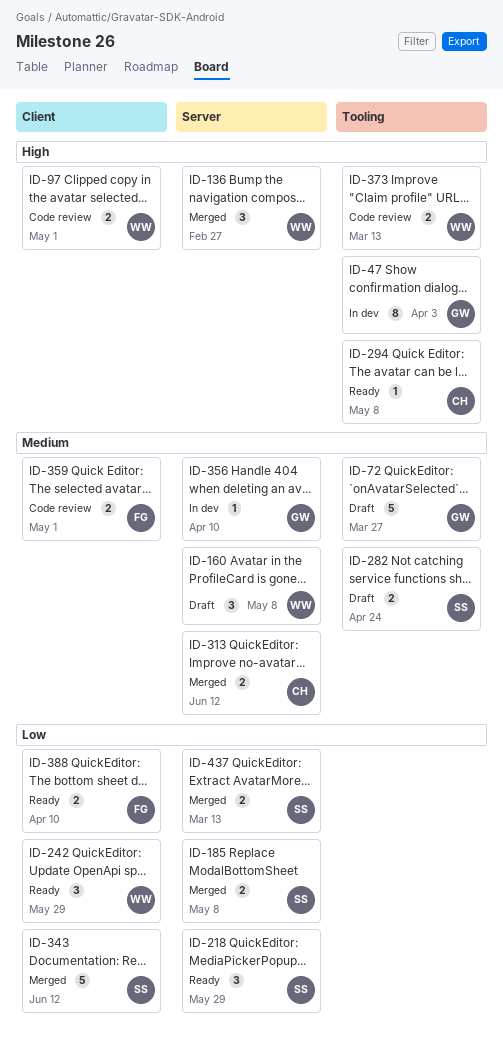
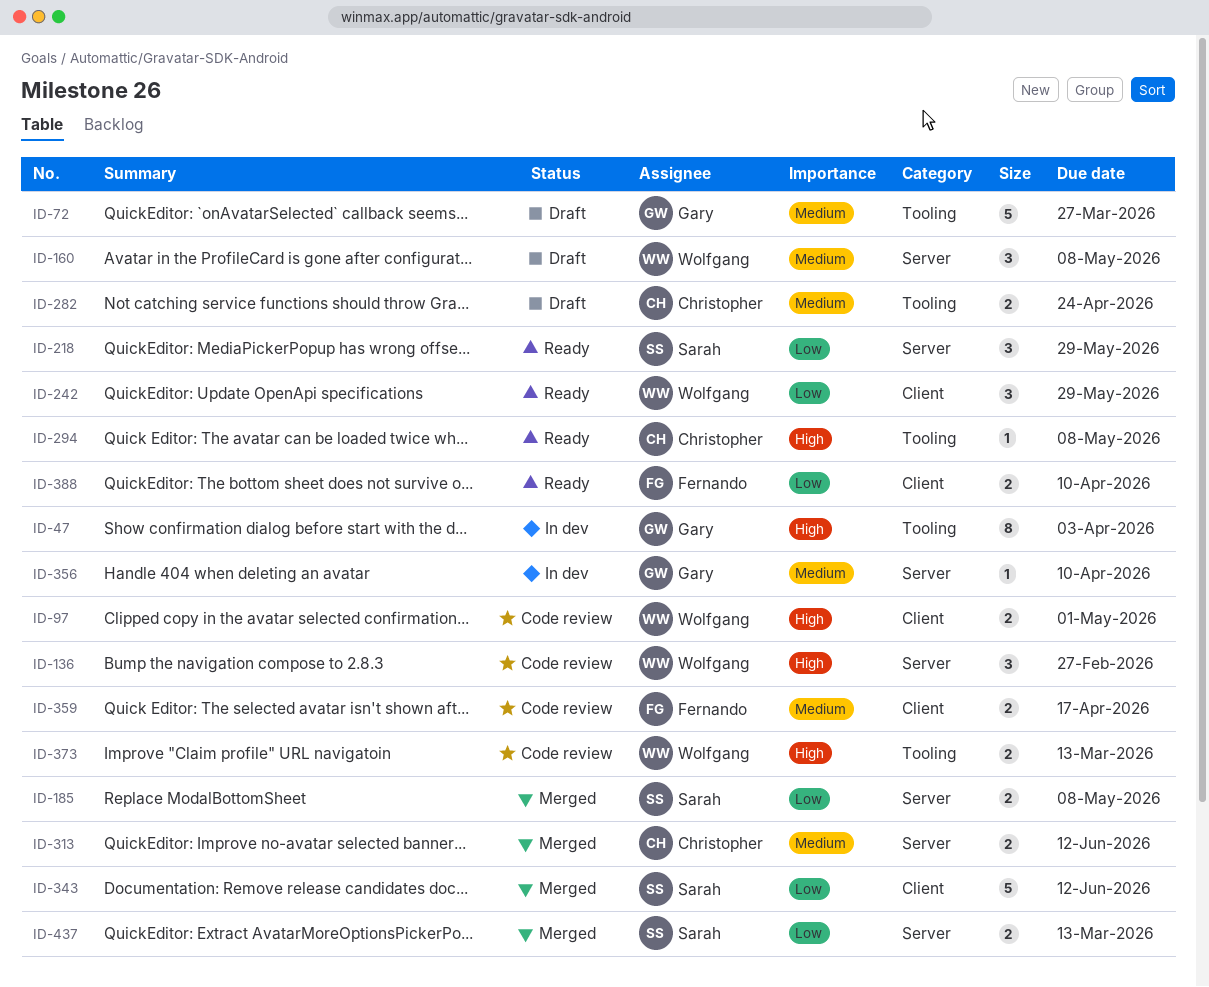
ID-136, status: Merged -> Code review
ID-282, owner: Sarah -> Christopher
ID-359, due: May 1 -> Apr 17

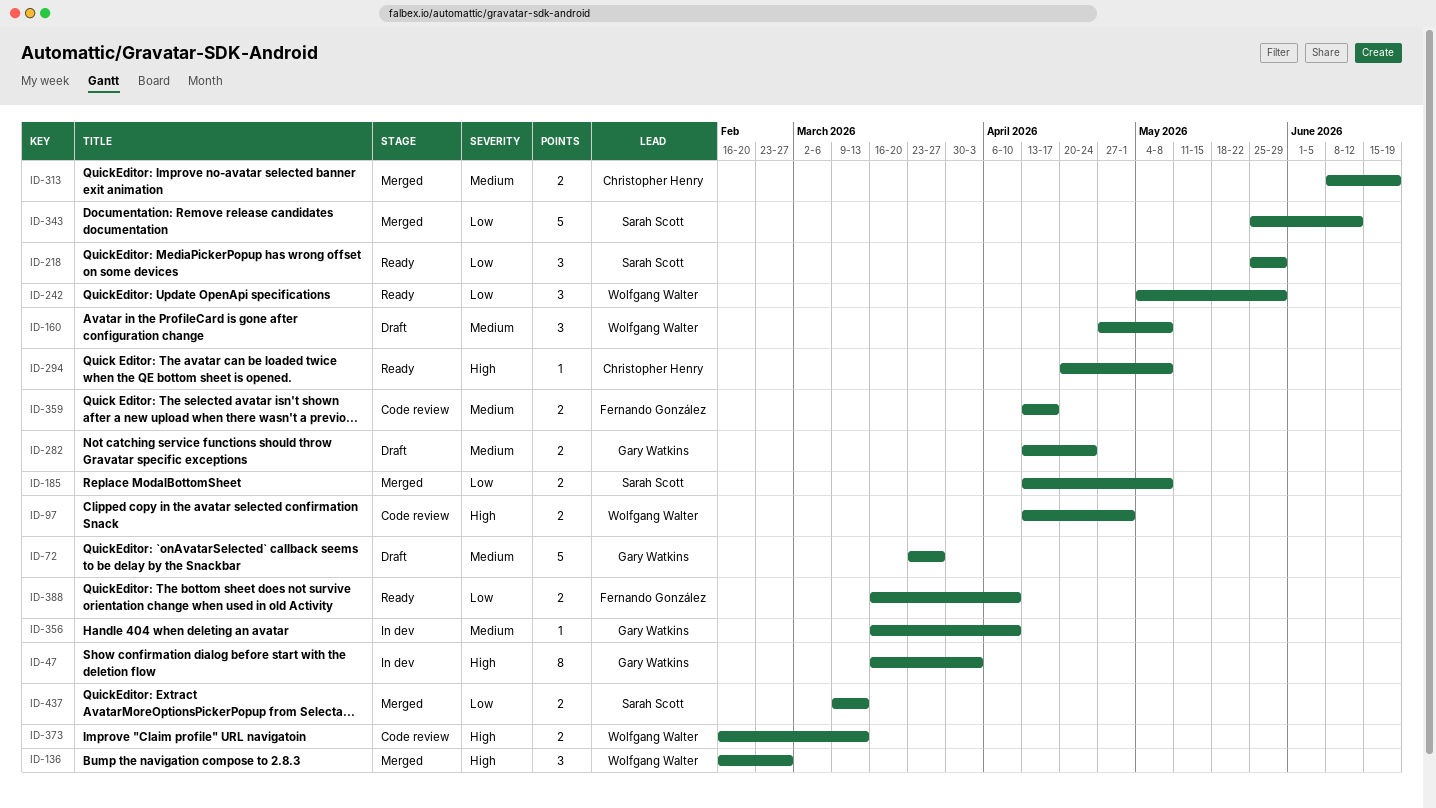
ID-136, status: Code review -> Merged
ID-282, owner: Christopher Henry -> Gary Watkins
ID-313, due: Jun 12 -> Jun 19

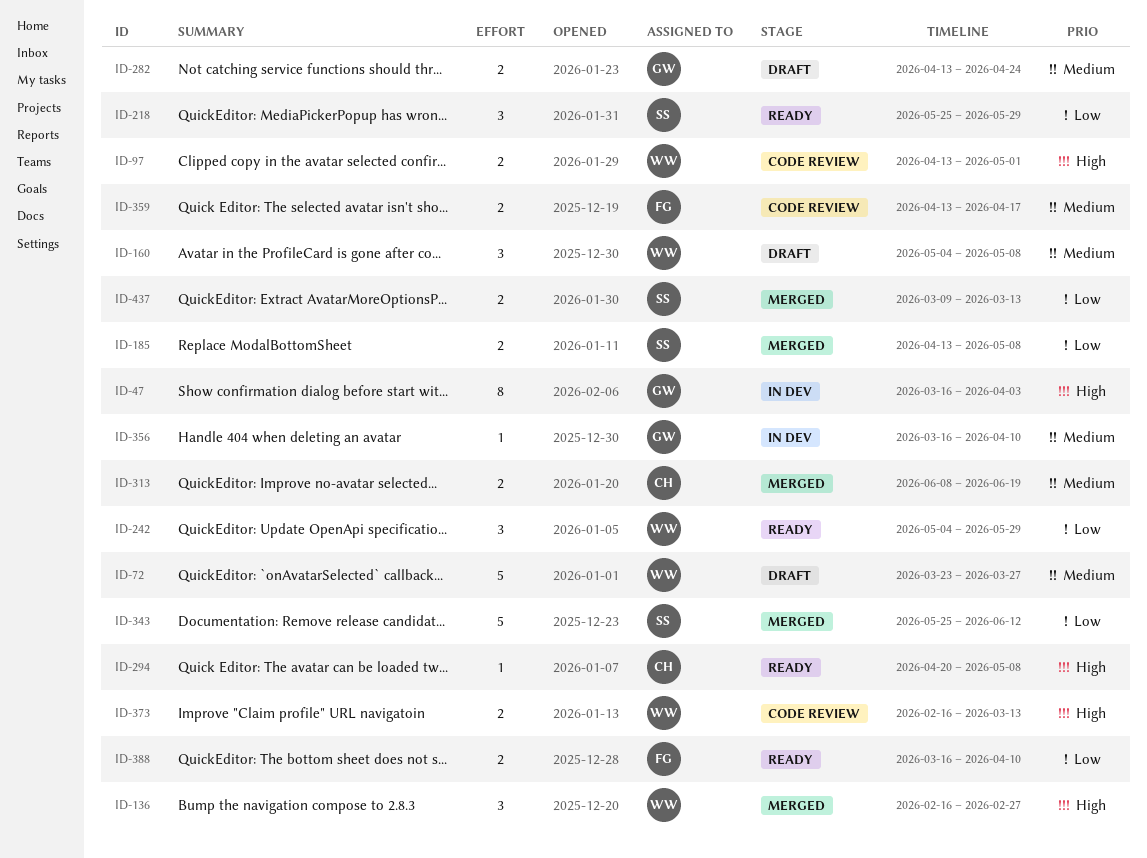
ID-72, owner: Gary Watkins -> Wolfgang Walter
ID-160, start: Apr 27 -> May 4

